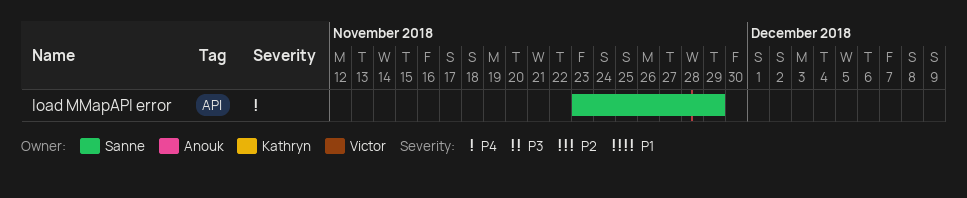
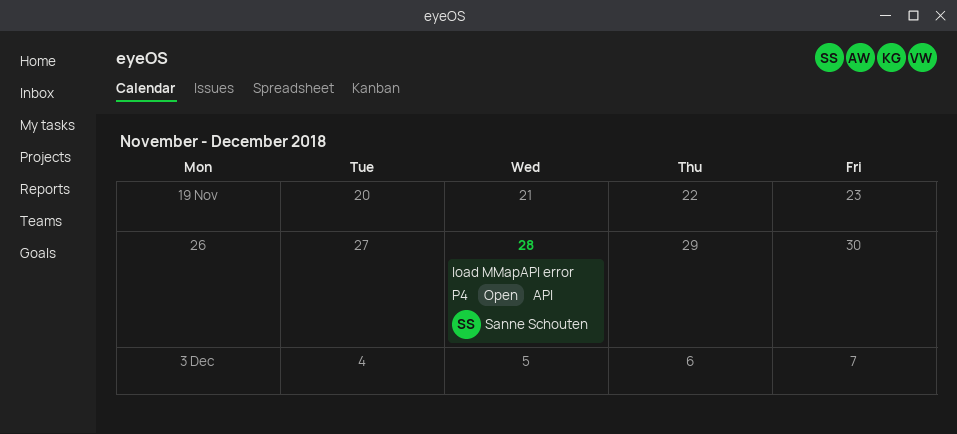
load MMapAPI error, due: Nov 29 -> Nov 28

